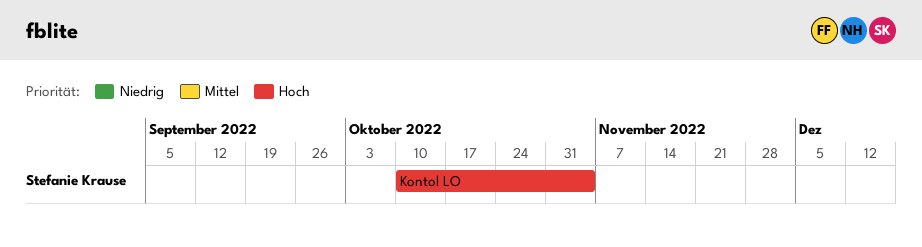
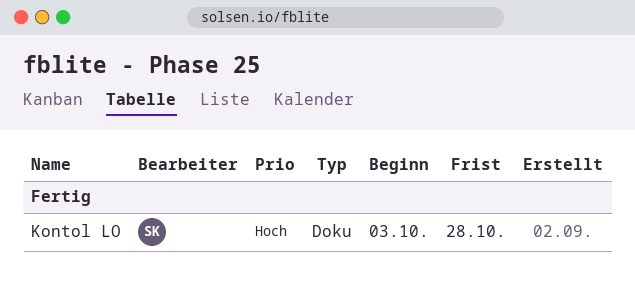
Kontol LO, start: Oct 10 -> Oct 3
Kontol LO, due: Nov 4 -> Oct 28

